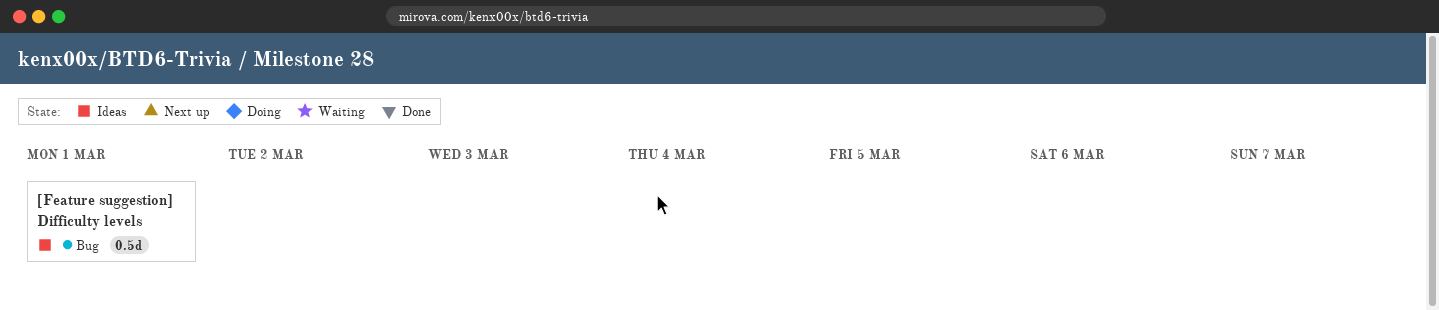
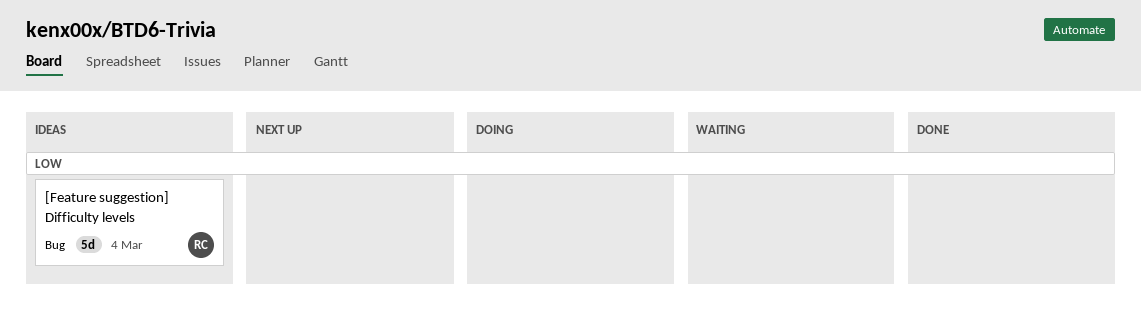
[Feature suggestion] Difficulty levels, estimate: 0.5d -> 5d
[Feature suggestion] Difficulty levels, due: Mar 1 -> Mar 4

